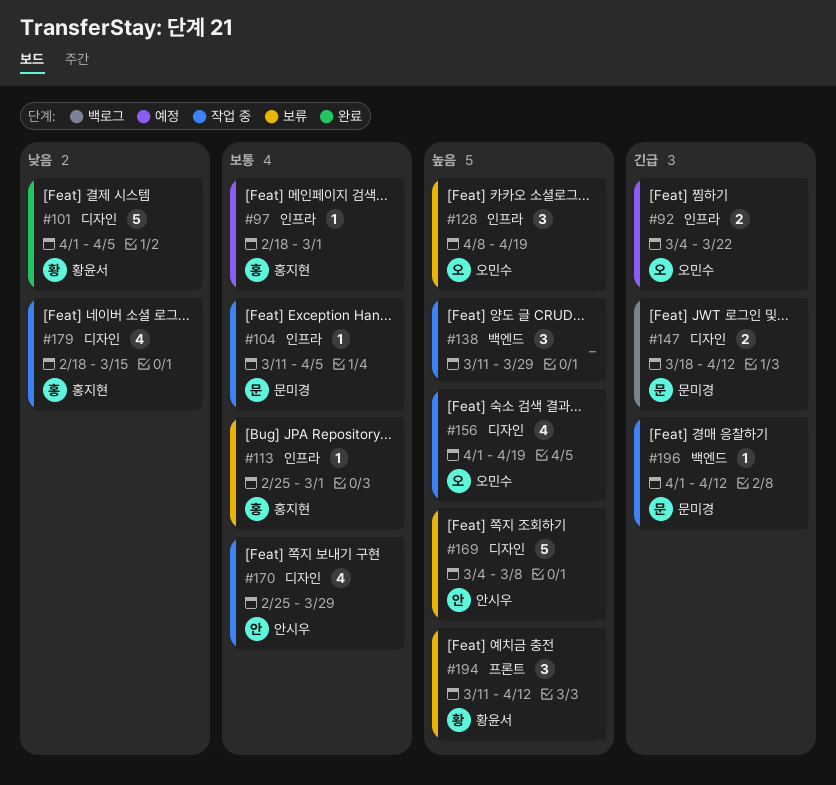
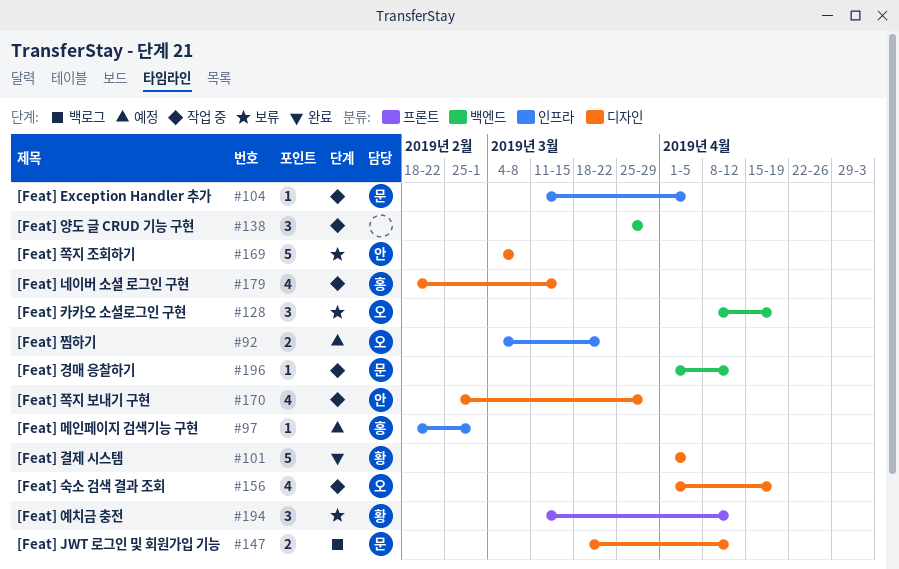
#113: present -> none
#128, label: 인프라 -> 백엔드
#138, start: Mar 11 -> Mar 25

